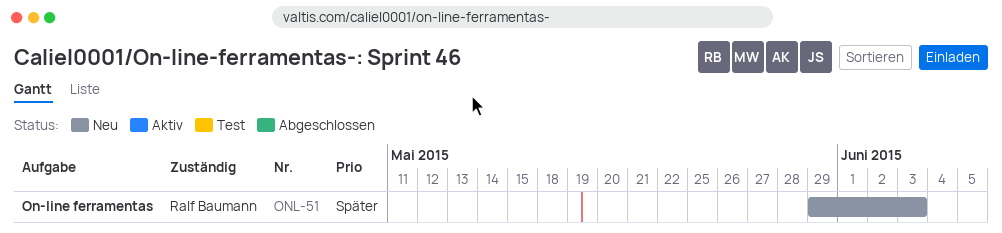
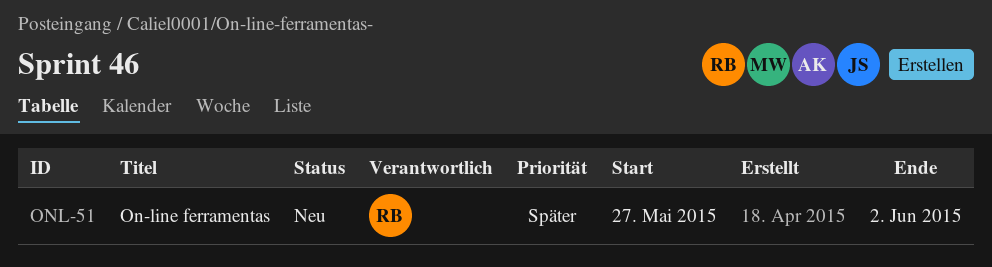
ONL-51, start: May 29 -> May 27
ONL-51, due: Jun 3 -> Jun 2

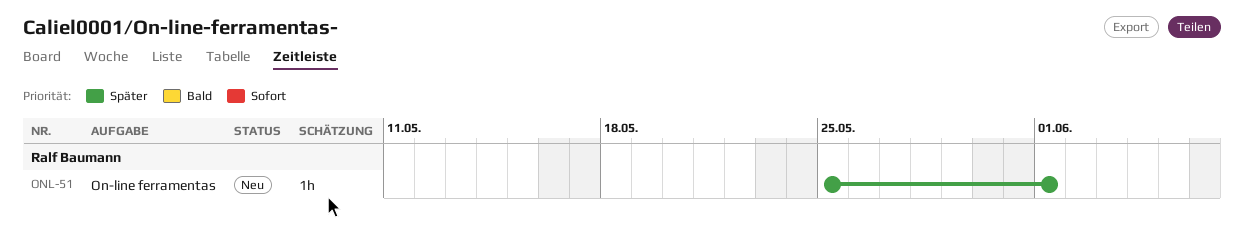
ONL-51, start: May 27 -> May 25
ONL-51, due: Jun 2 -> Jun 1

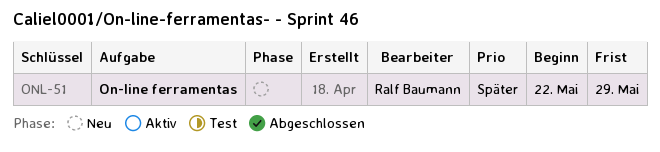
ONL-51, start: May 25 -> May 22
ONL-51, due: Jun 1 -> May 29

